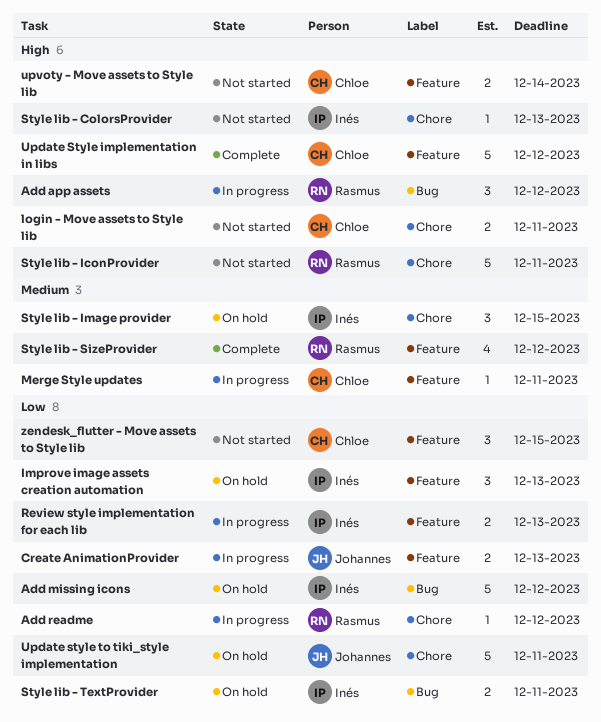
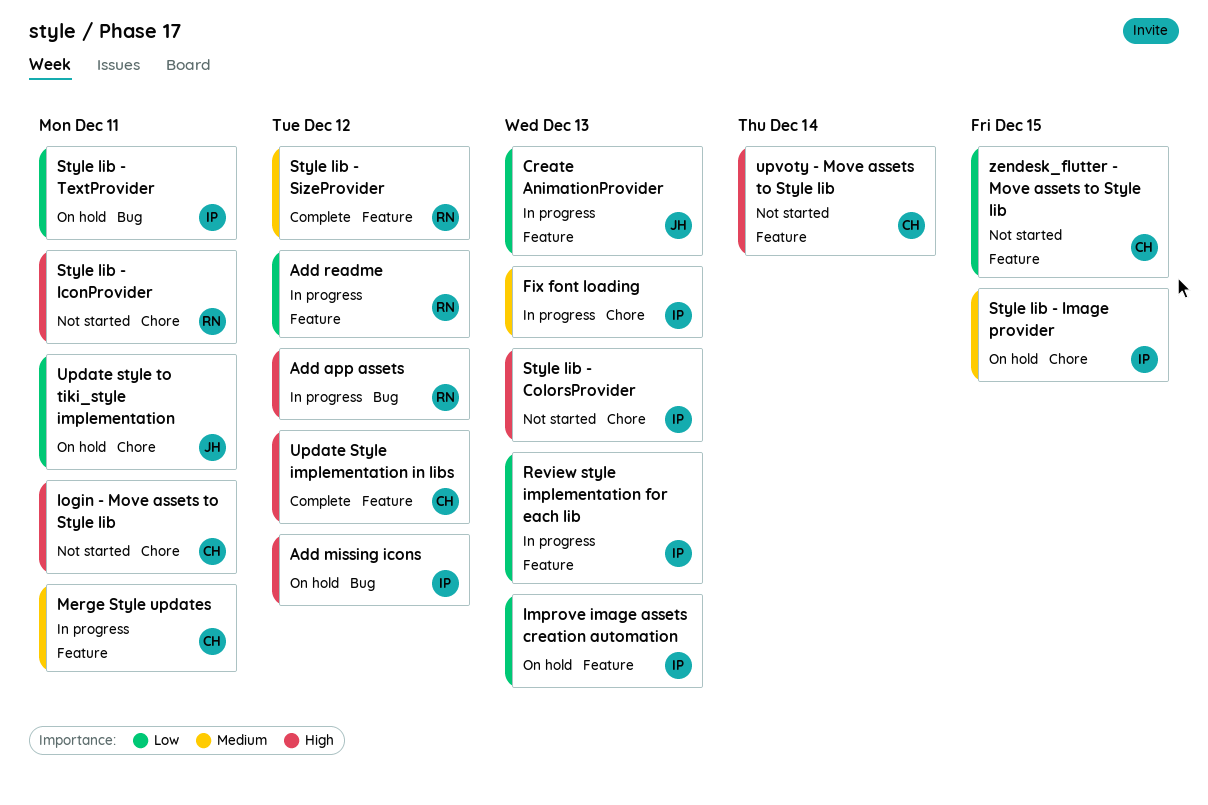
Add missing icons, priority: Low -> High
Add readme, label: Chore -> Feature
Fix font loading: none -> present

